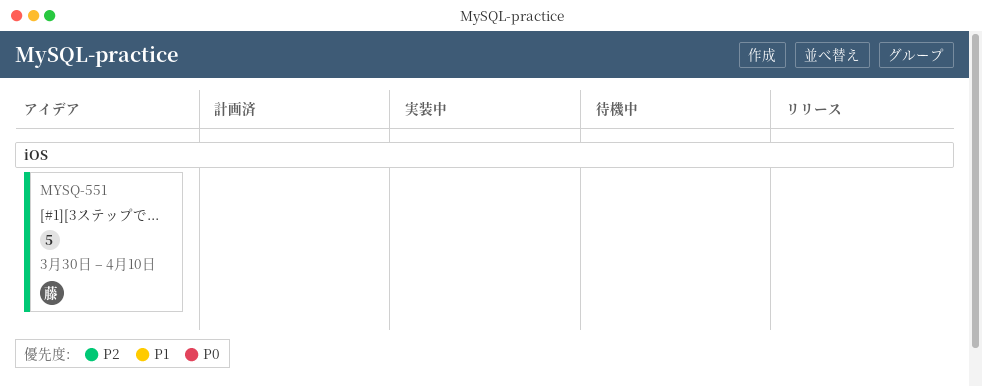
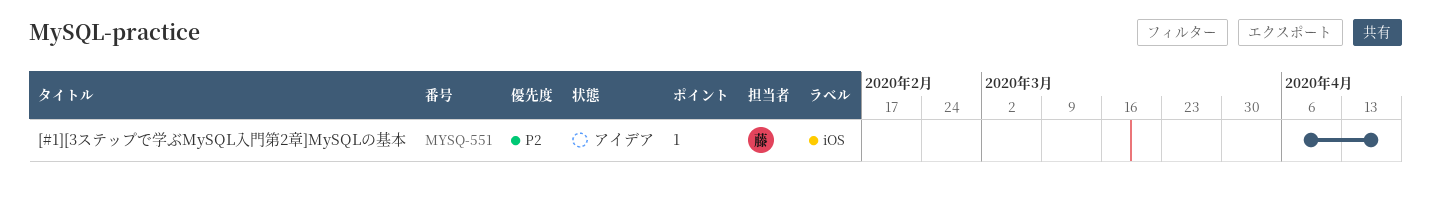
MYSQ-551, estimate: 5 -> 1
MYSQ-551, start: Mar 30 -> Apr 6
MYSQ-551, due: Apr 10 -> Apr 17

